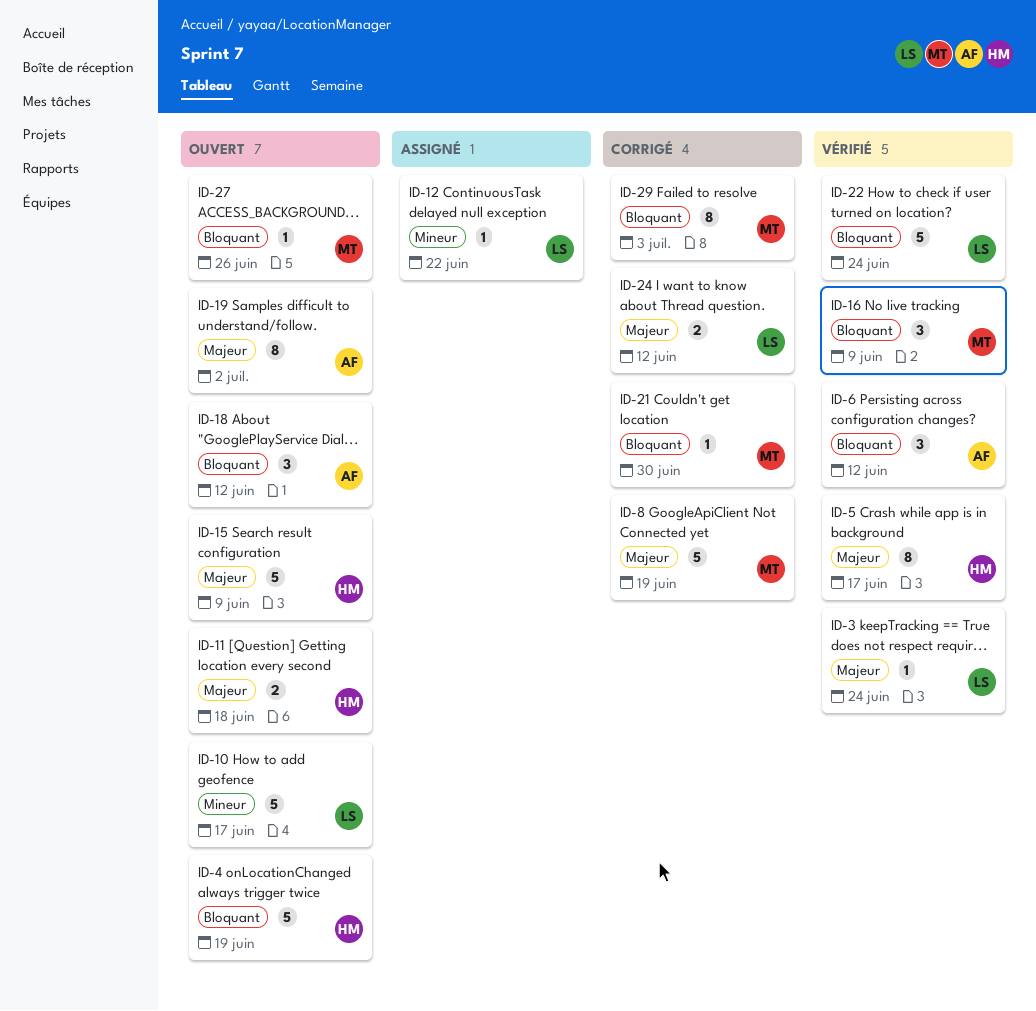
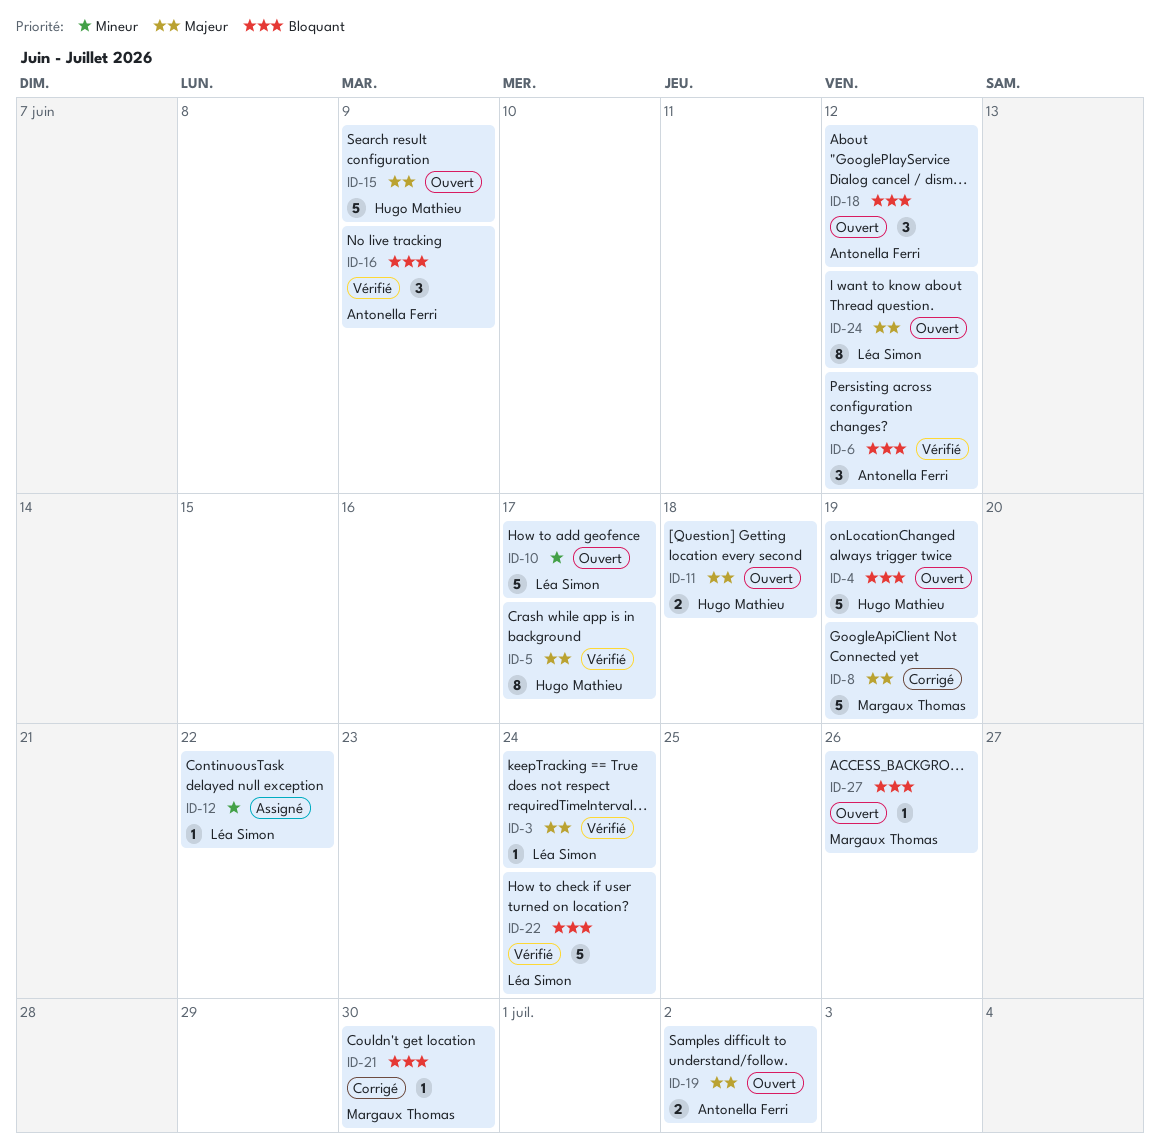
ID-16, owner: Margaux Thomas -> Antonella Ferri
ID-19, estimate: 8 -> 2
ID-24, status: Corrigé -> Ouvert
ID-24, estimate: 2 -> 8
ID-29: present -> none

